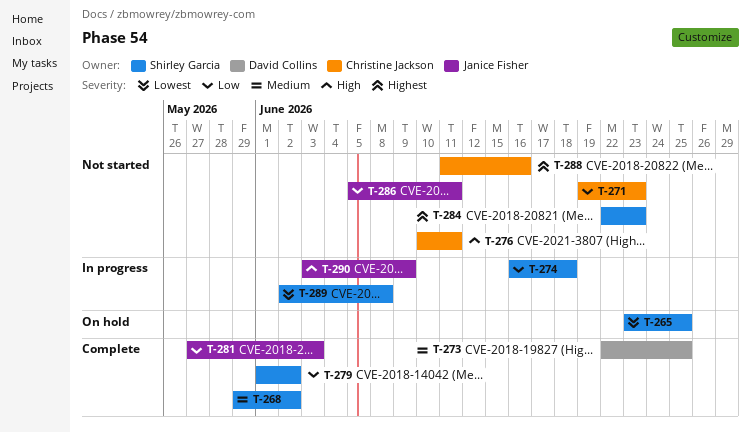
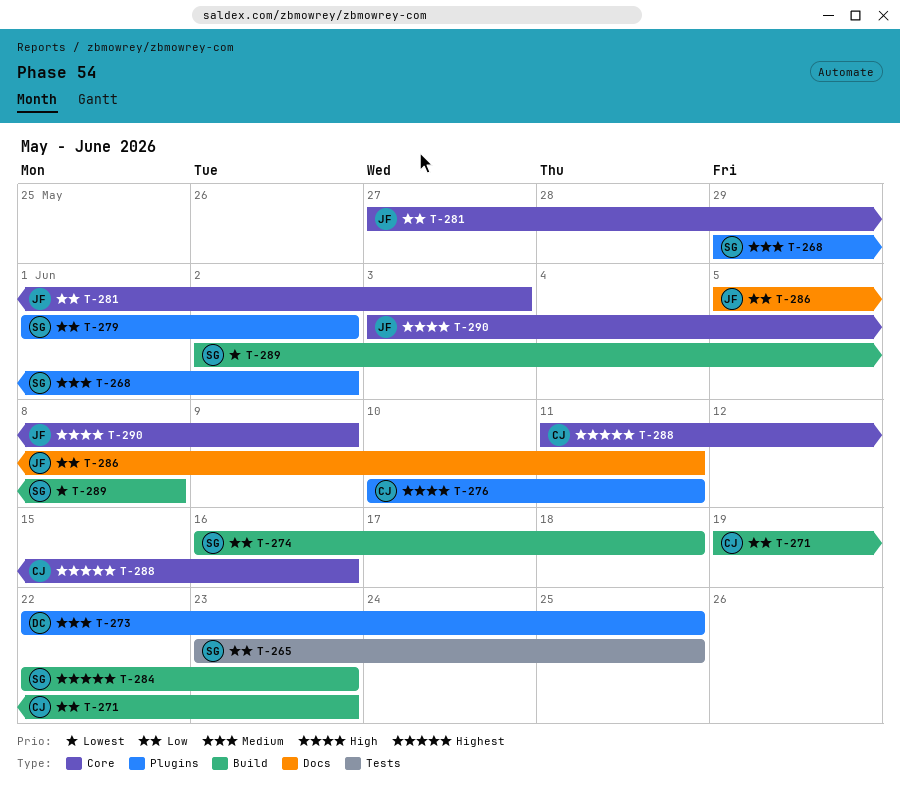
T-265, priority: Lowest -> Low

